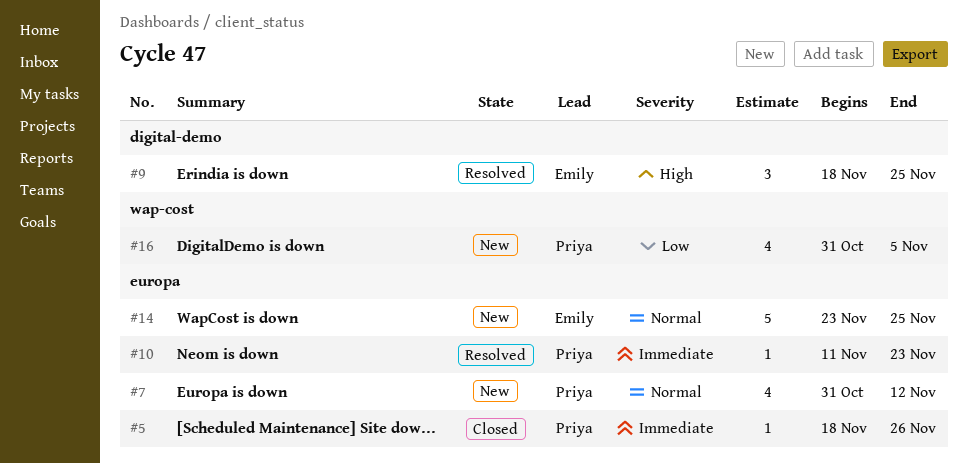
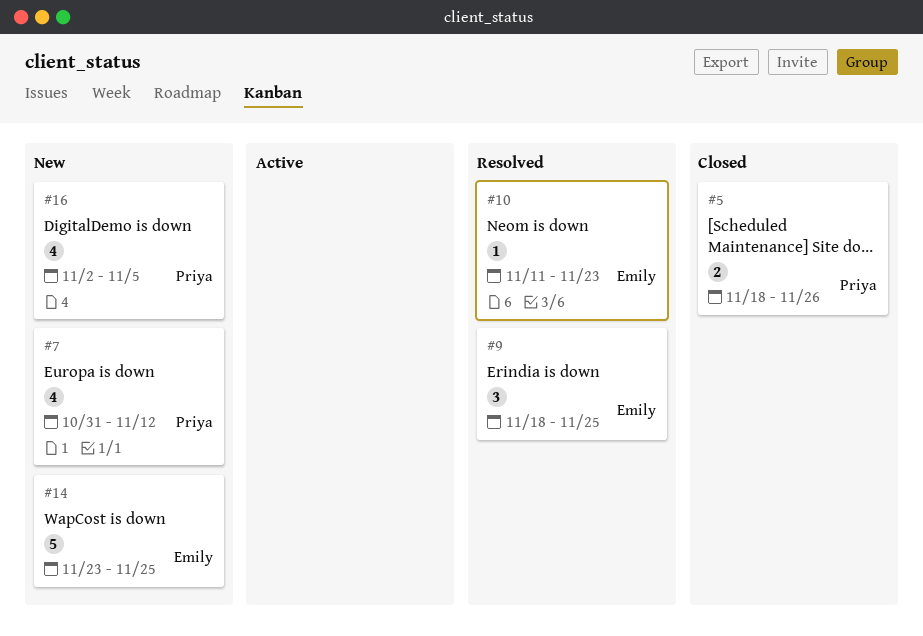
#5, estimate: 1 -> 2
#10, owner: Priya -> Emily
#16, start: Oct 31 -> Nov 2

